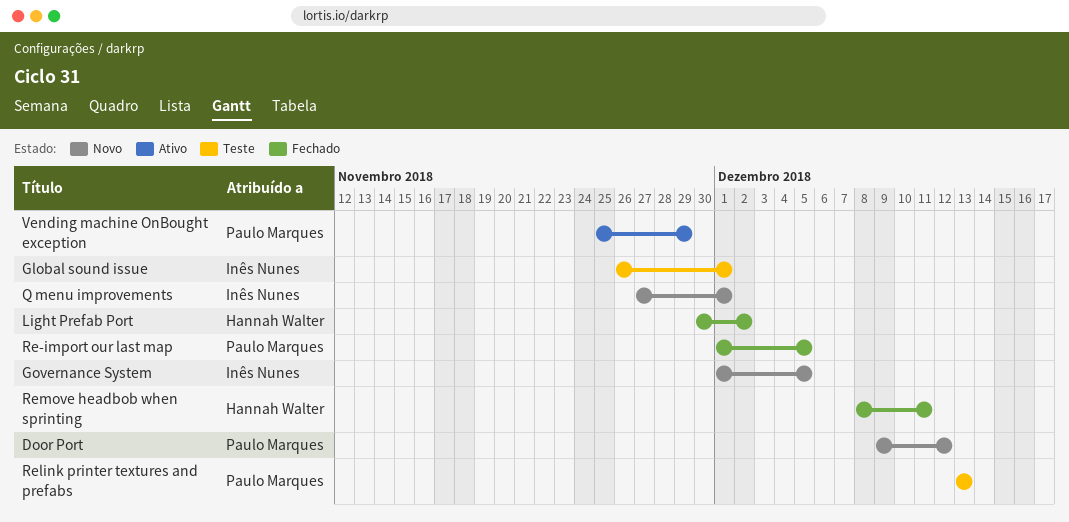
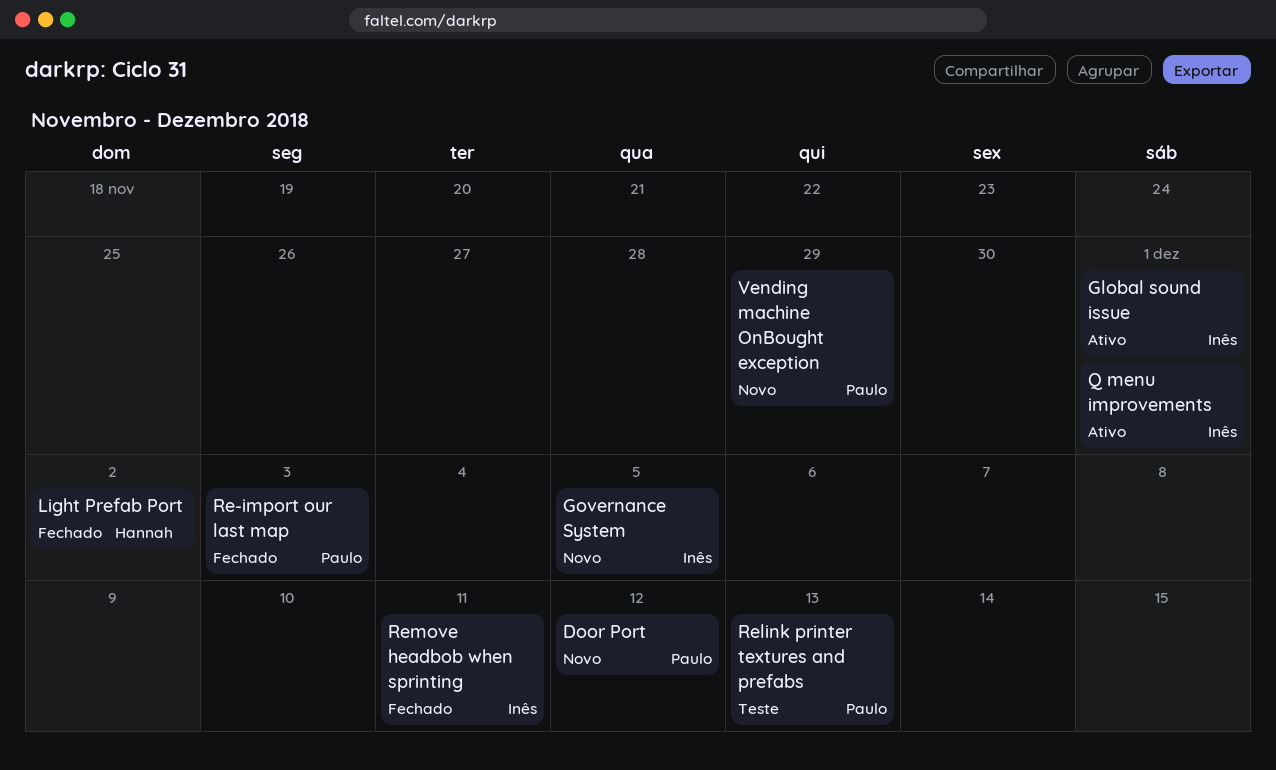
Global sound issue, status: Teste -> Ativo
Q menu improvements, status: Novo -> Ativo
Re-import our last map, due: Dec 5 -> Dec 3
Remove headbob when sprinting, owner: Hannah Walter -> Inês Nunes
Vending machine OnBought exception, status: Ativo -> Novo

